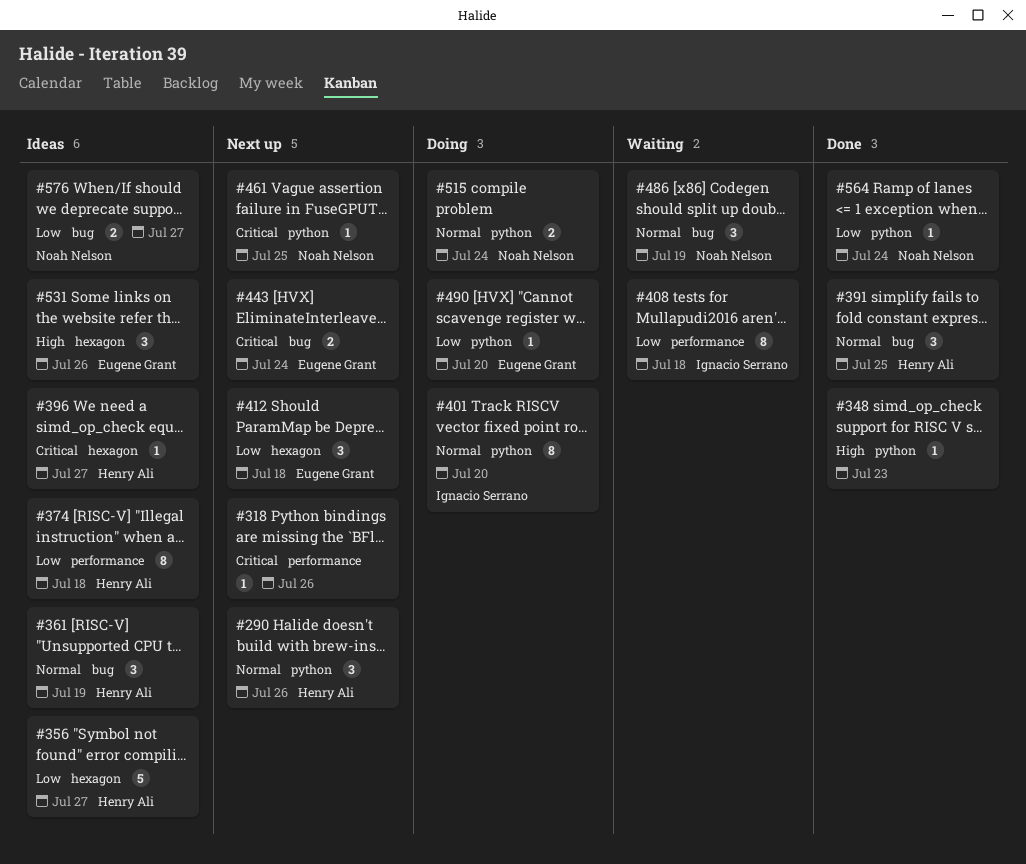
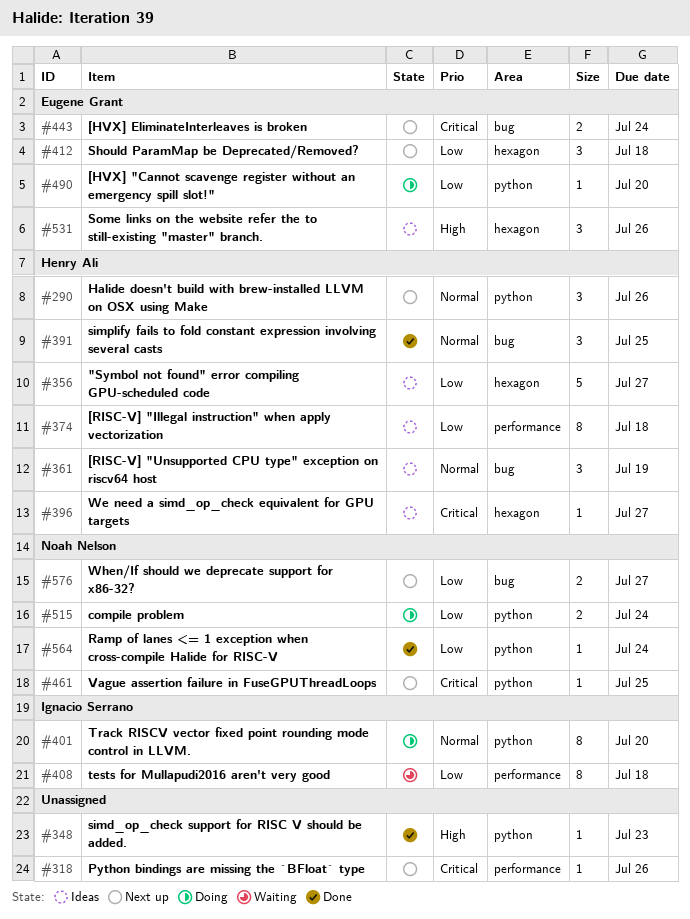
#486: present -> none
#515, priority: Normal -> Low
#576, status: Ideas -> Next up

